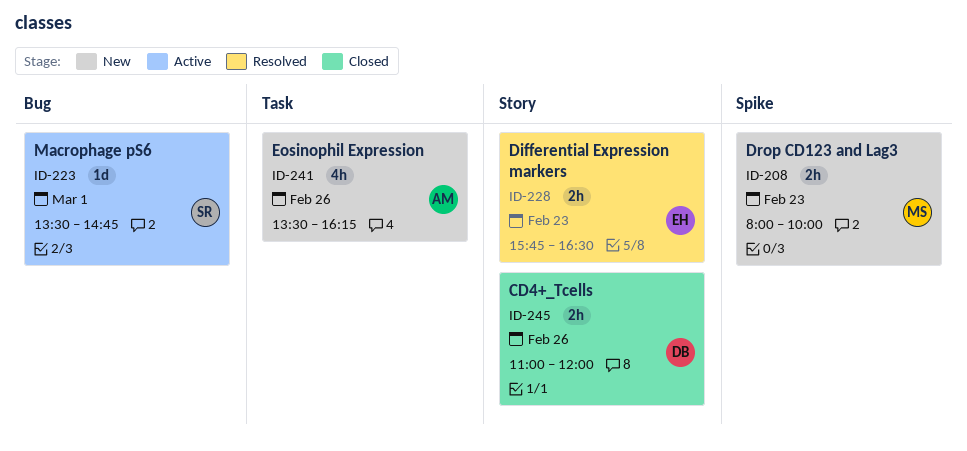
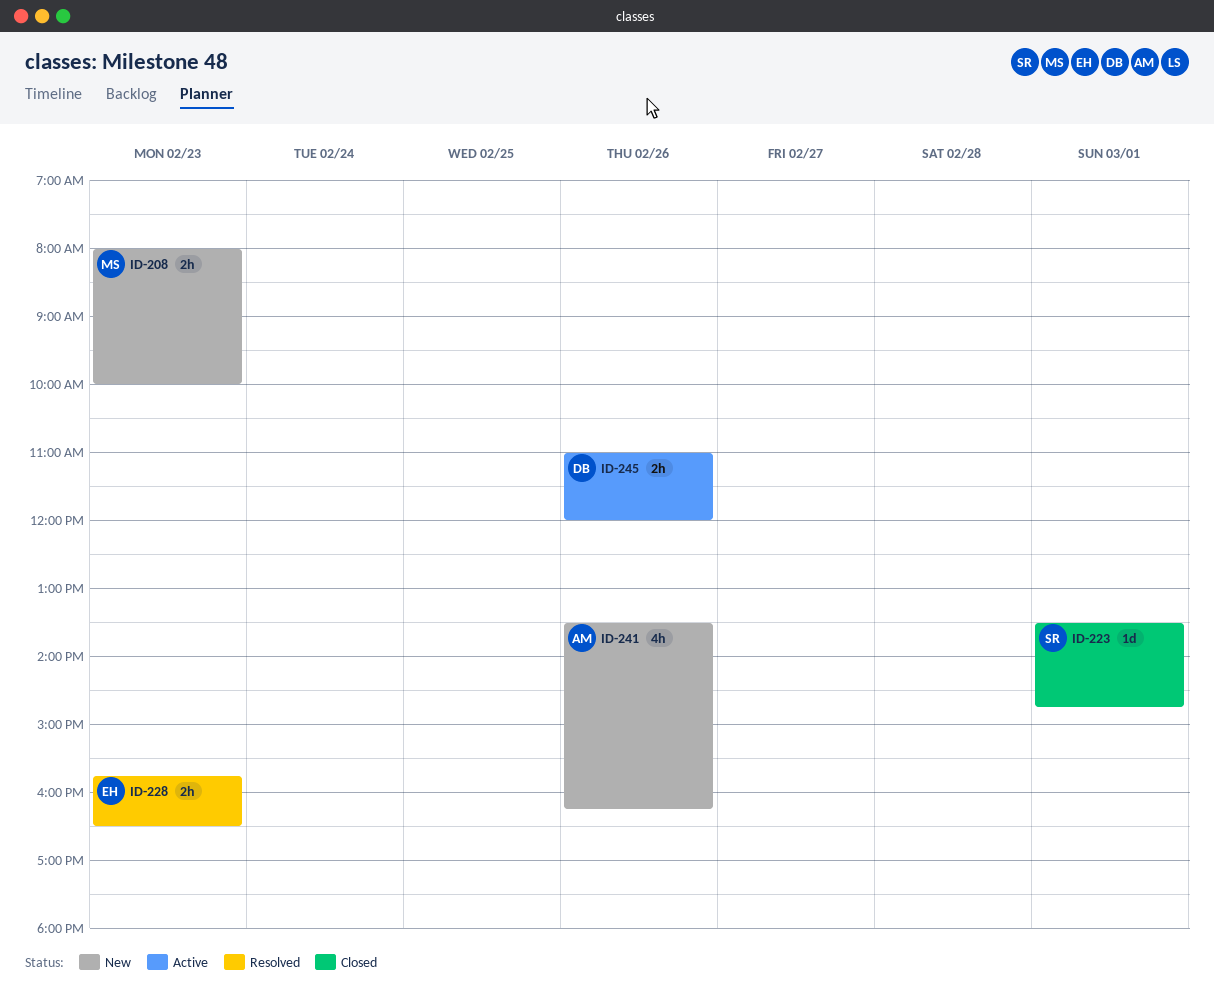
ID-223, status: Active -> Closed
ID-245, status: Closed -> Active

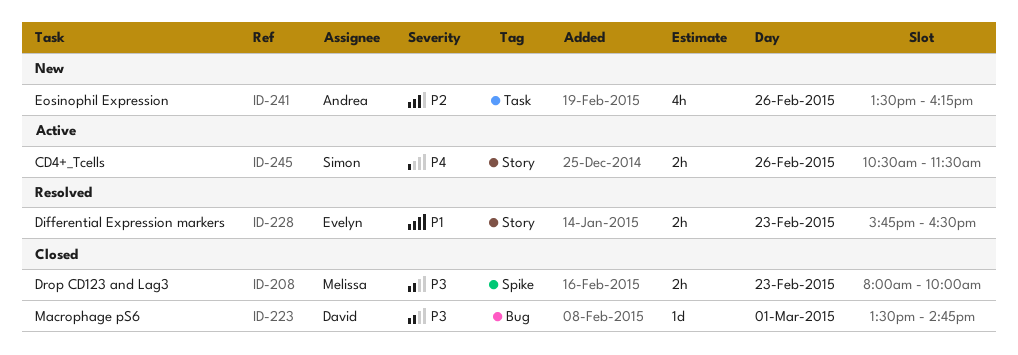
ID-208, status: New -> Closed
ID-223, owner: Simon -> David
ID-245, owner: David -> Simon
ID-245, begins: 11:00 -> 10:30
ID-245, ends: 12:00 -> 11:30

